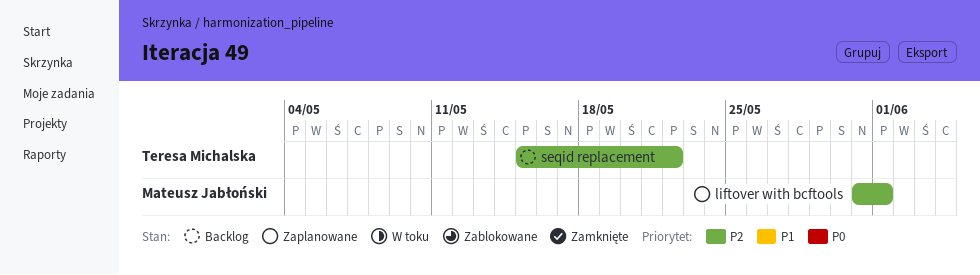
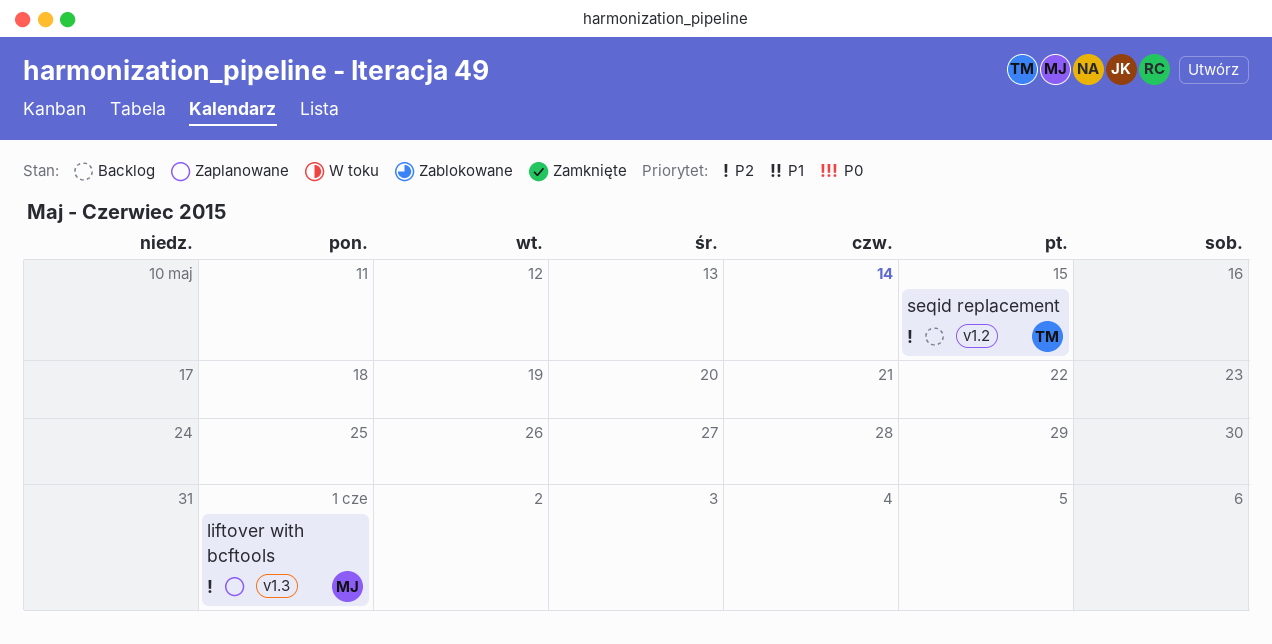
seqid replacement, due: May 22 -> May 15

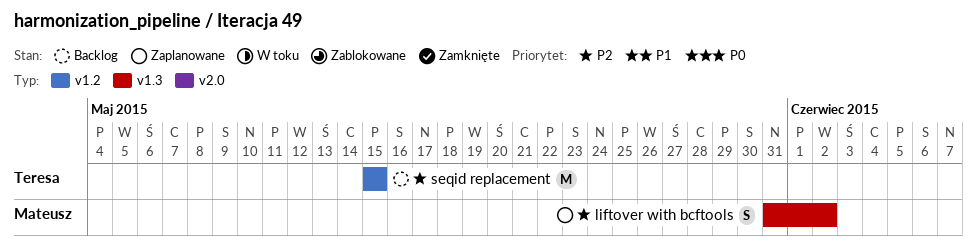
liftover with bcftools, due: Jun 1 -> Jun 2

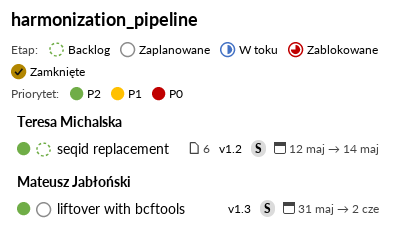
seqid replacement, estimate: M -> S
seqid replacement, start: May 15 -> May 12
seqid replacement, due: May 15 -> May 14

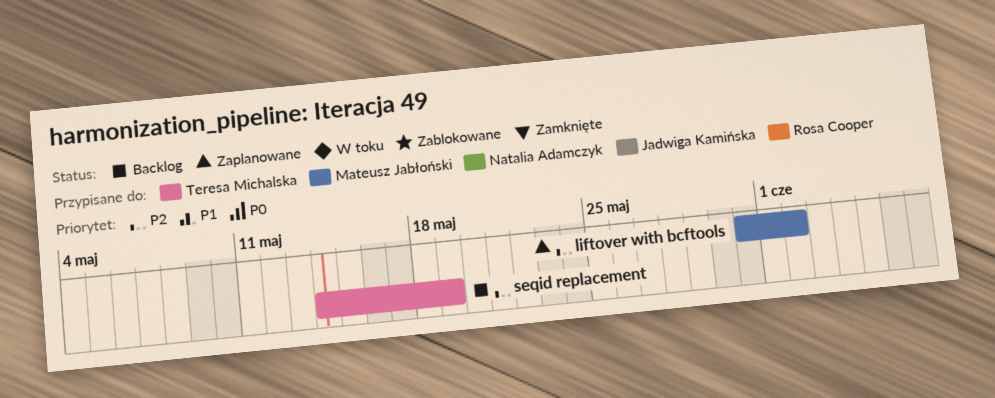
seqid replacement, start: May 12 -> May 14
seqid replacement, due: May 14 -> May 19

